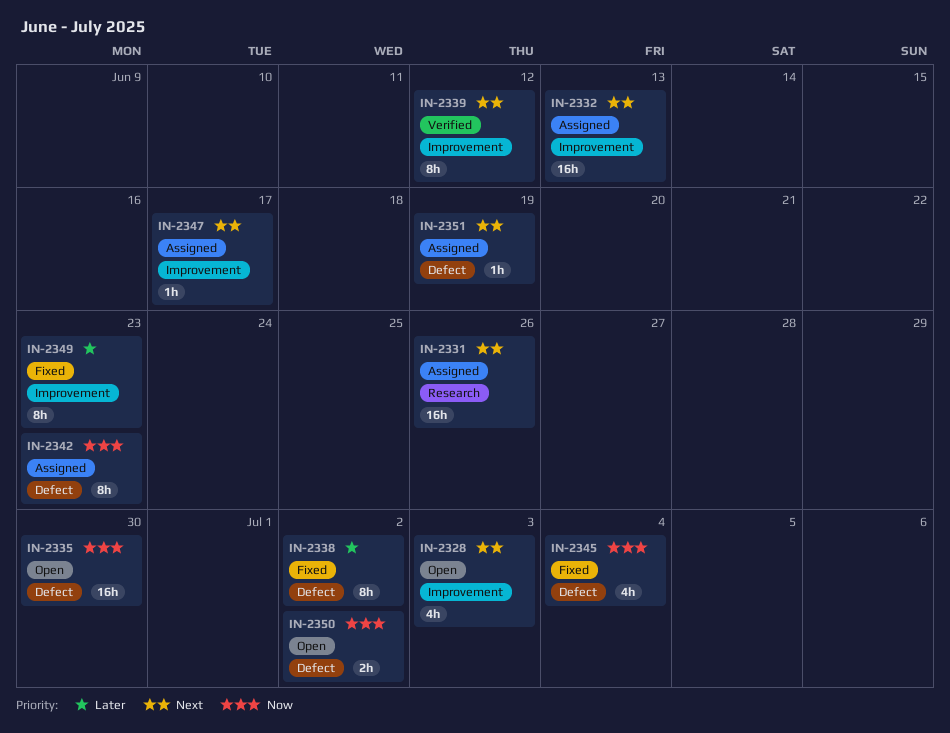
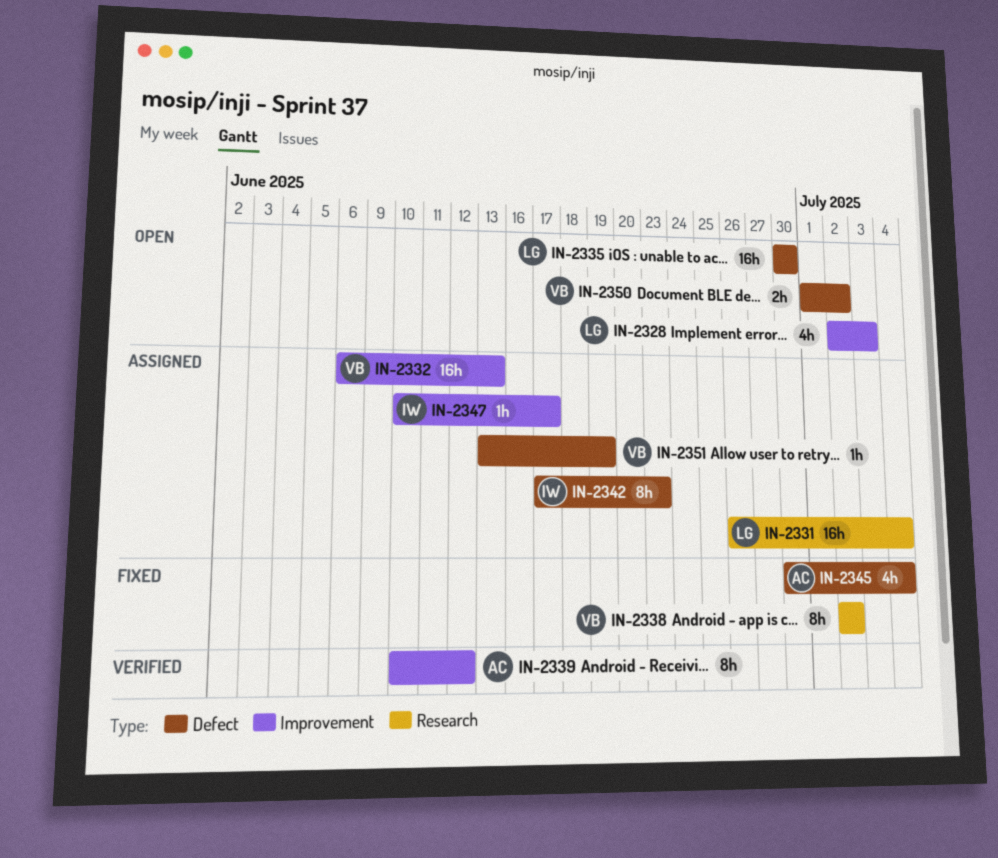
IN-2331, due: Jun 26 -> Jul 4
IN-2338, label: Defect -> Research
IN-2349: present -> none

